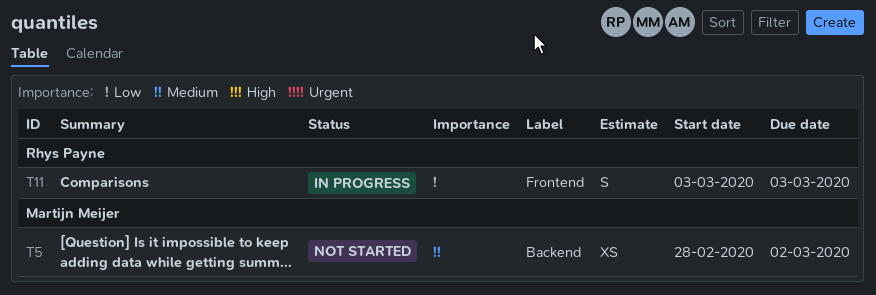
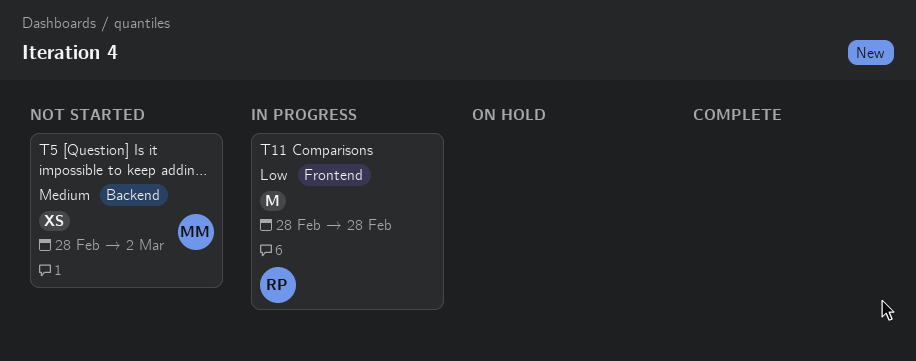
T11, estimate: S -> M
T11, start: Mar 3 -> Feb 28
T11, due: Mar 3 -> Feb 28

